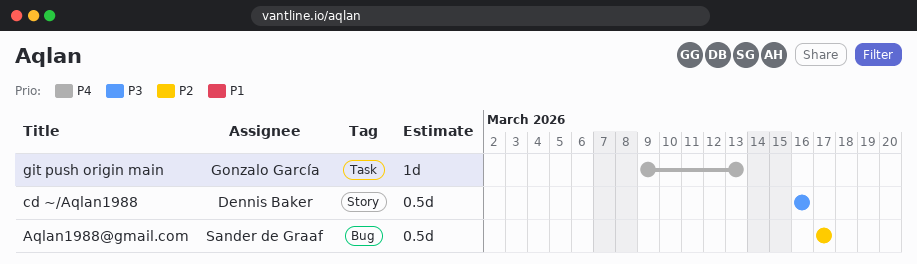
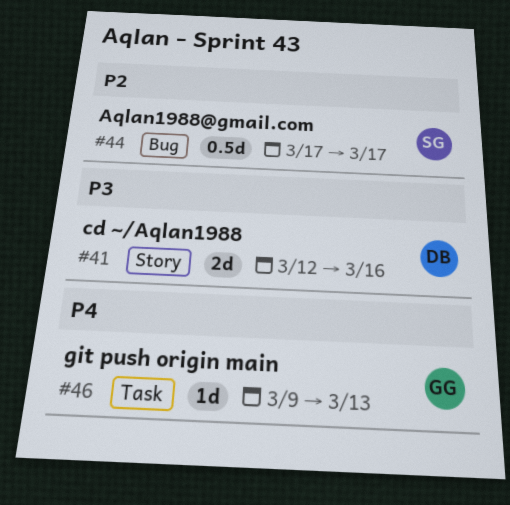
cd ~/Aqlan1988, estimate: 0.5d -> 2d
cd ~/Aqlan1988, start: Mar 16 -> Mar 12

